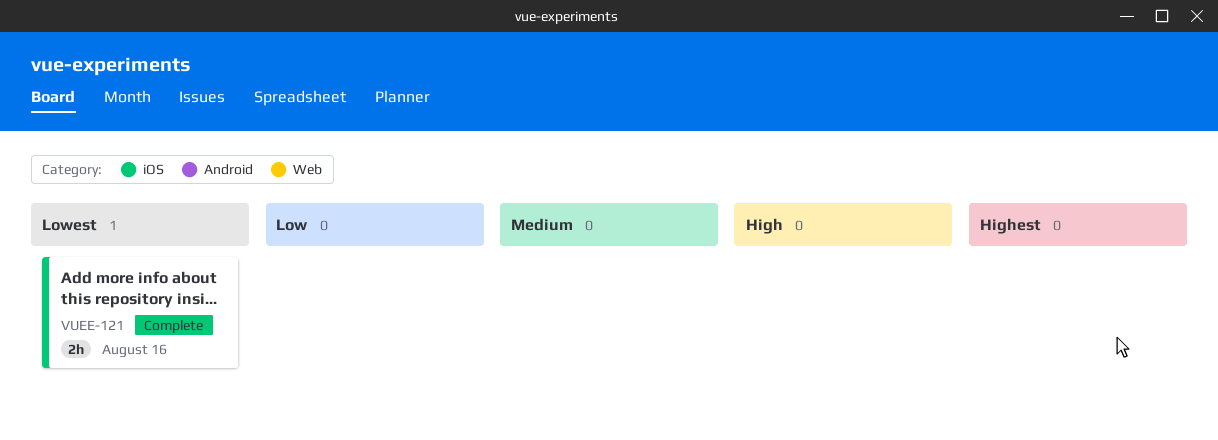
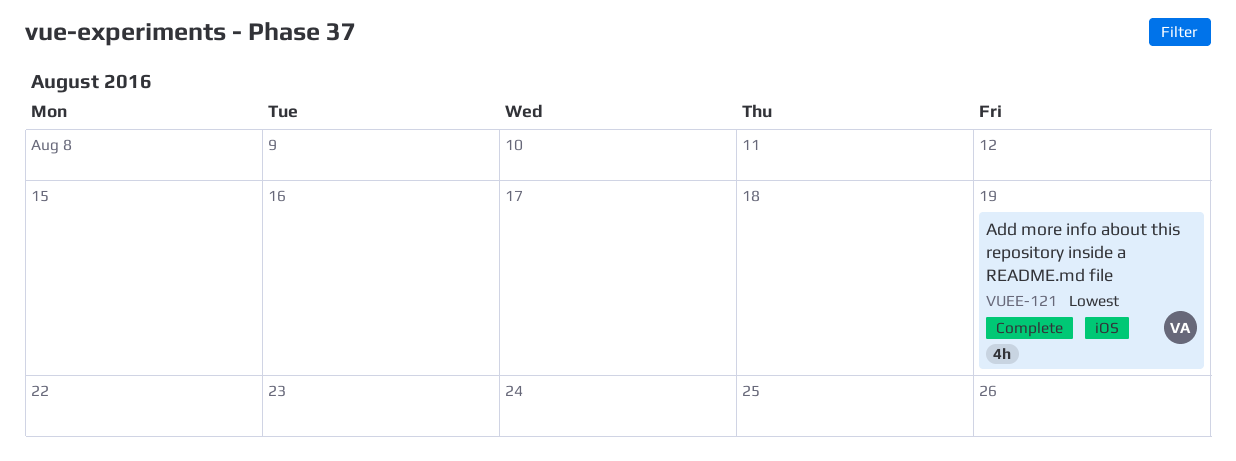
VUEE-121, estimate: 2h -> 4h
VUEE-121, due: Aug 16 -> Aug 19

